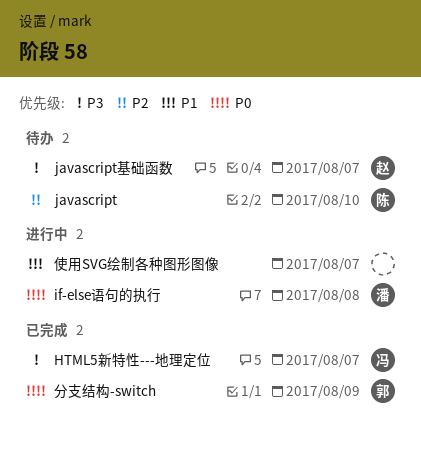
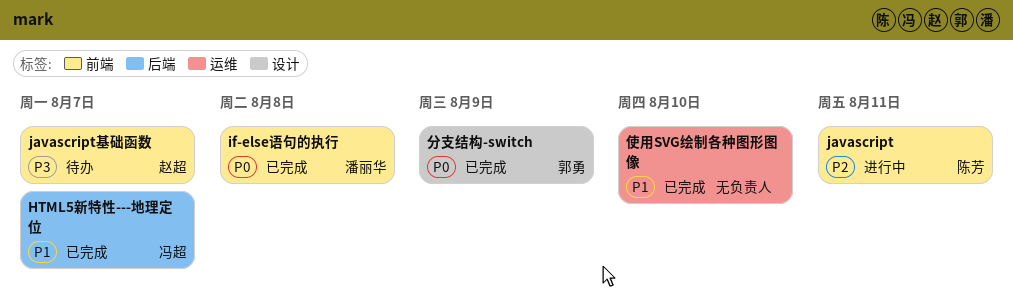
HTML5新特性---地理定位, priority: P3 -> P1
if-else语句的执行, status: 进行中 -> 已完成
javascript, status: 待办 -> 进行中
javascript, due: Aug 10 -> Aug 11
使用SVG绘制各种图形图像, status: 进行中 -> 已完成
使用SVG绘制各种图形图像, due: Aug 7 -> Aug 10

